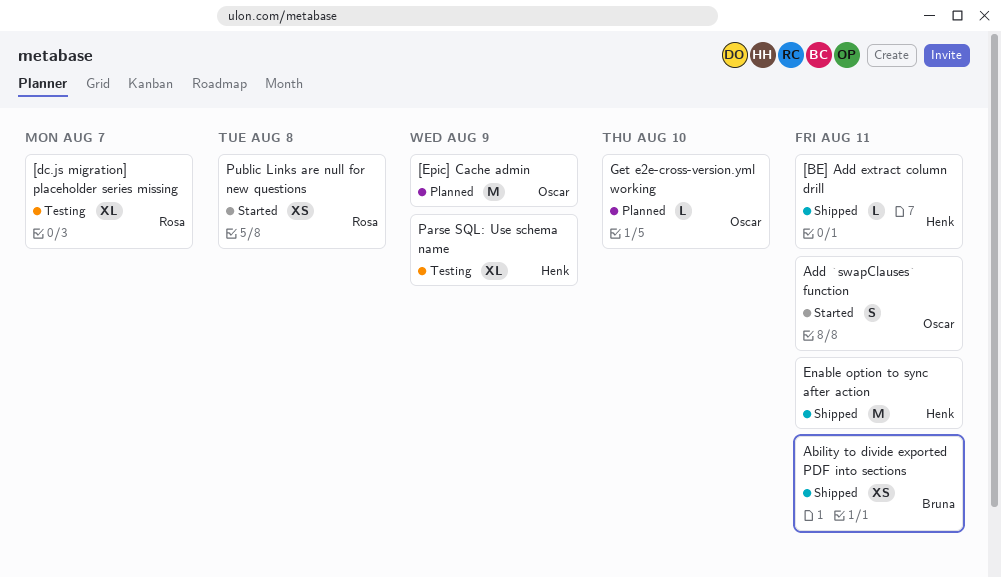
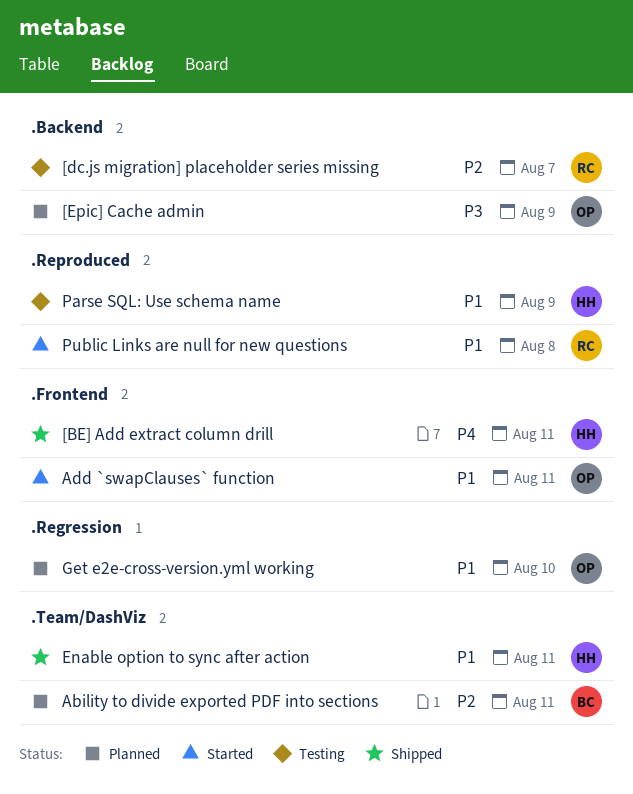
Ability to divide exported PDF into sections, status: Shipped -> Planned

